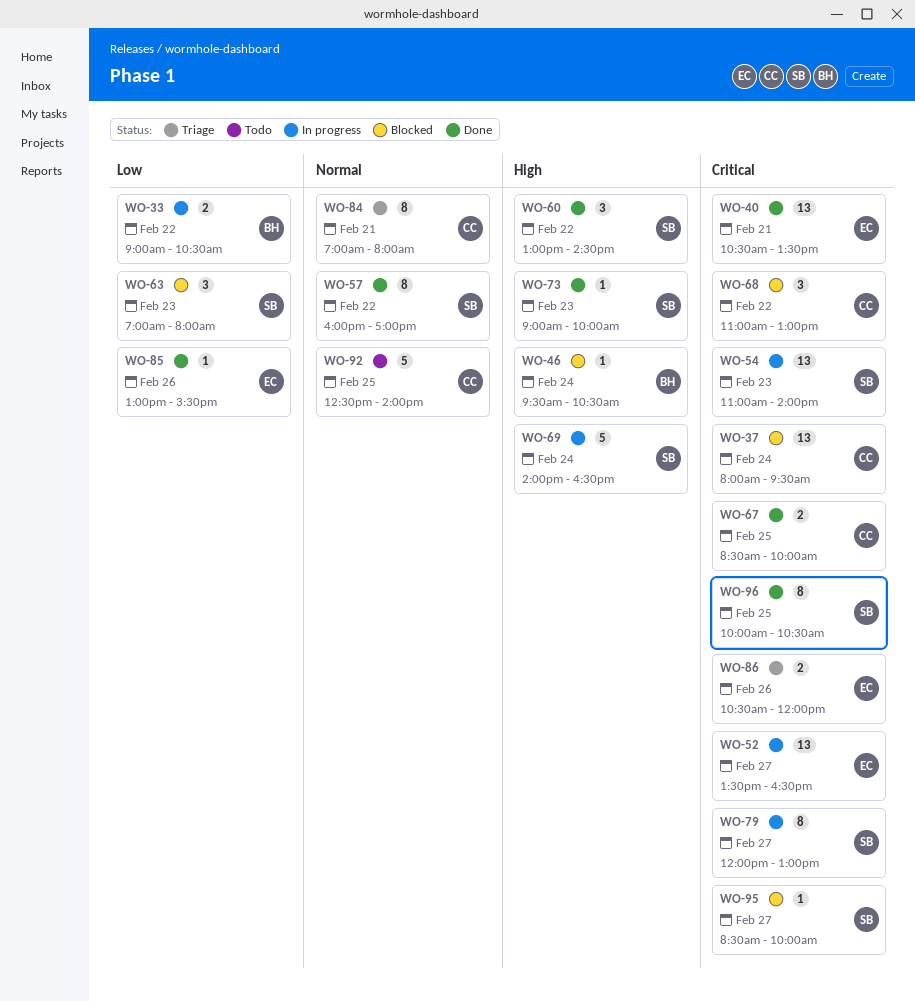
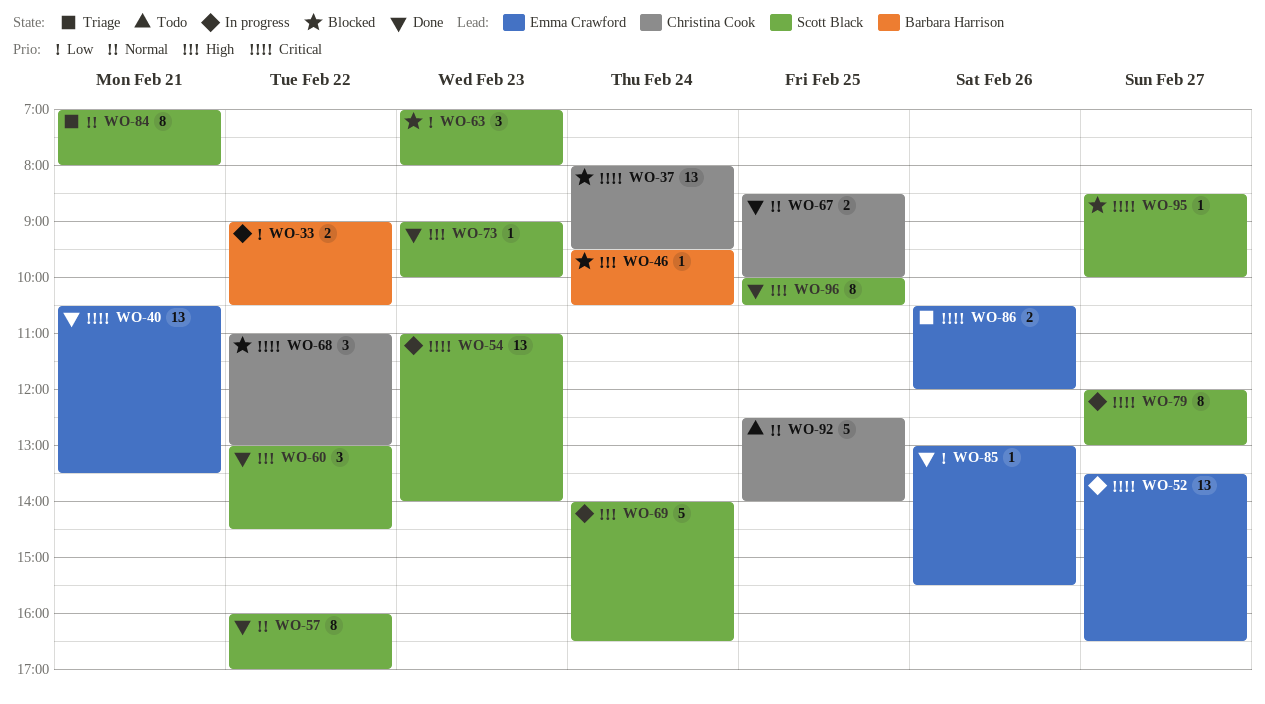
WO-67, priority: Critical -> Normal
WO-84, owner: Christina Cook -> Scott Black
WO-96, priority: Critical -> High

